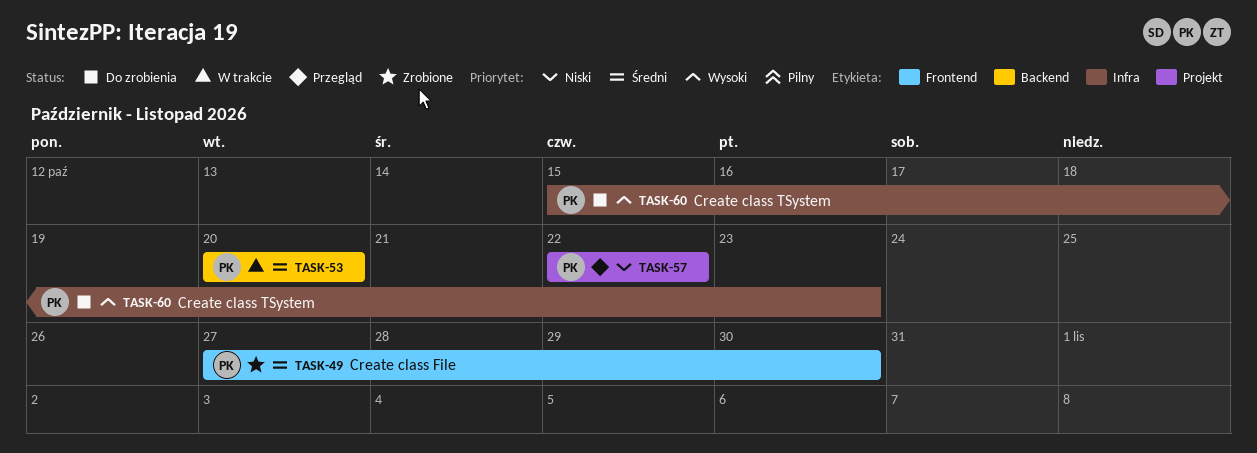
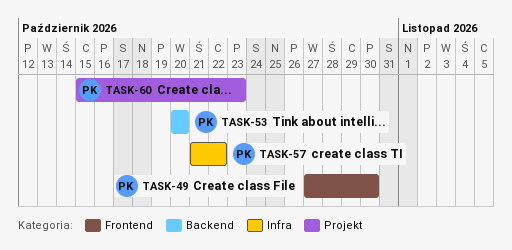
TASK-57, label: Projekt -> Infra
TASK-57, start: Oct 22 -> Oct 21
TASK-60, label: Infra -> Projekt

